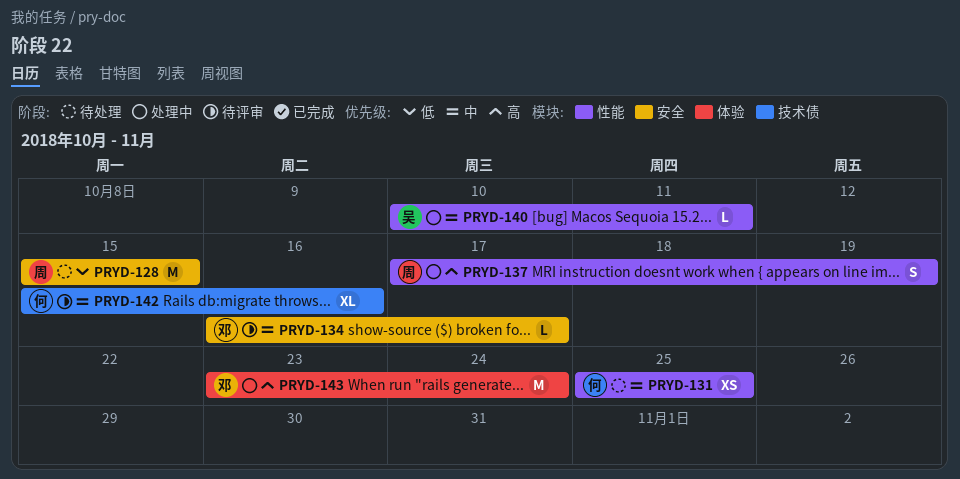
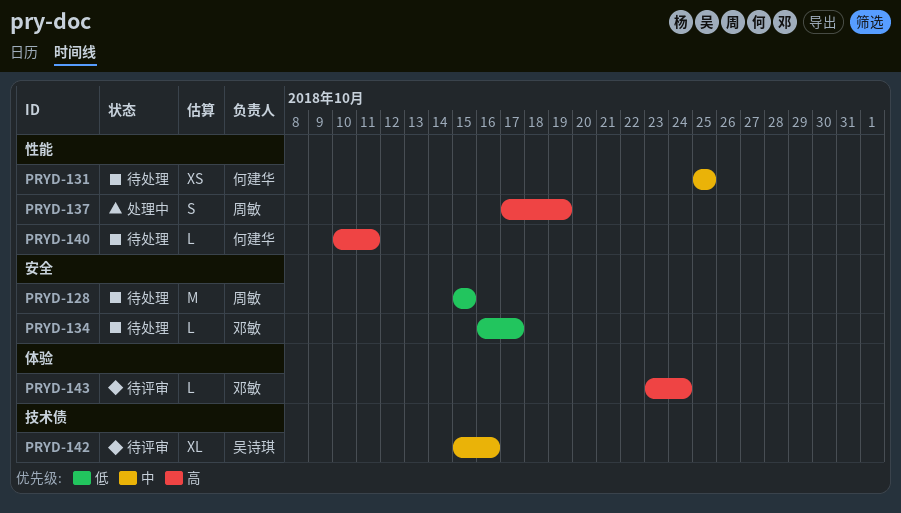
PRYD-134, status: 待评审 -> 待处理
PRYD-134, priority: 中 -> 低
PRYD-140, status: 处理中 -> 待处理
PRYD-140, owner: 吴诗琪 -> 何建华
PRYD-140, priority: 中 -> 高
PRYD-142, owner: 何建华 -> 吴诗琪
PRYD-143, status: 处理中 -> 待评审
PRYD-143, estimate: M -> L

